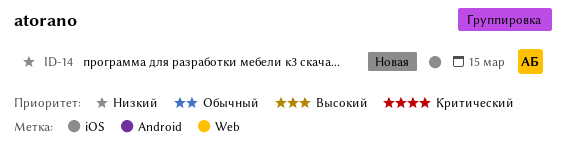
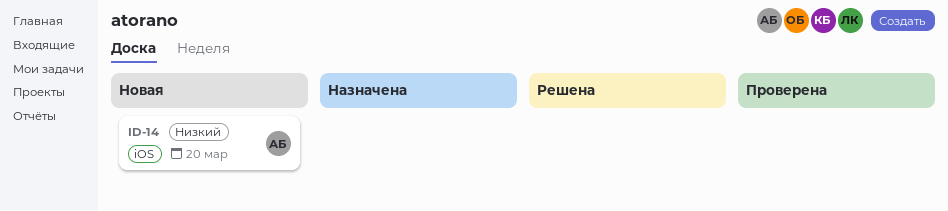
ID-14, due: Mar 15 -> Mar 20

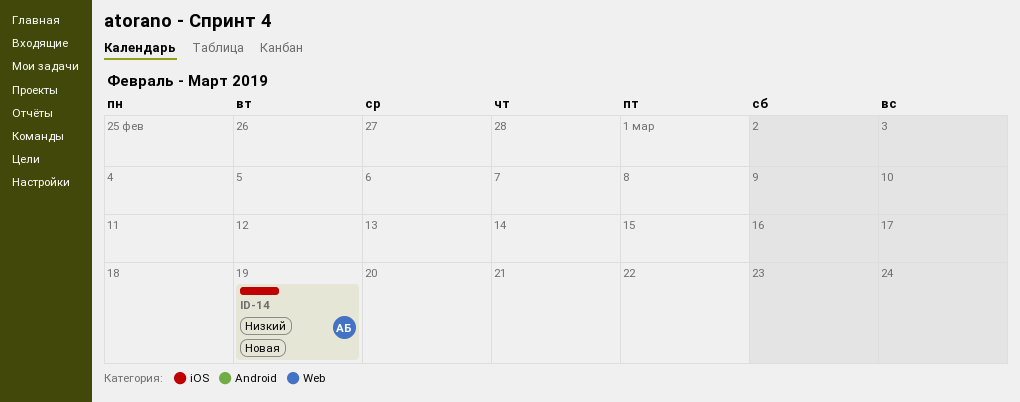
ID-14, due: Mar 20 -> Mar 19

